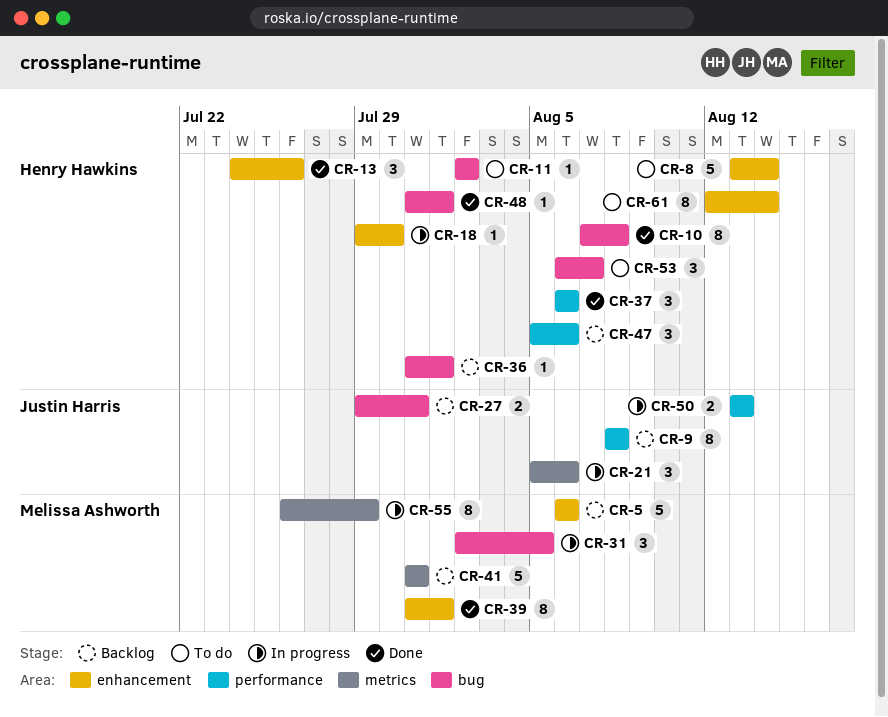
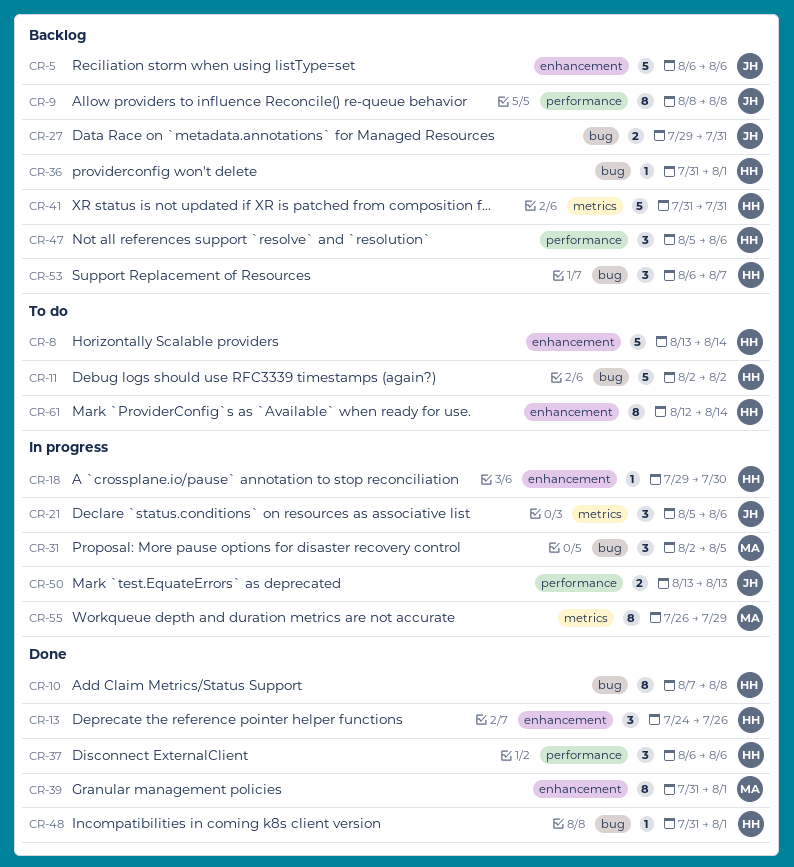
CR-5, owner: Melissa Ashworth -> Justin Harris
CR-11, estimate: 1 -> 5
CR-41, owner: Melissa Ashworth -> Henry Hawkins
CR-53, status: To do -> Backlog

